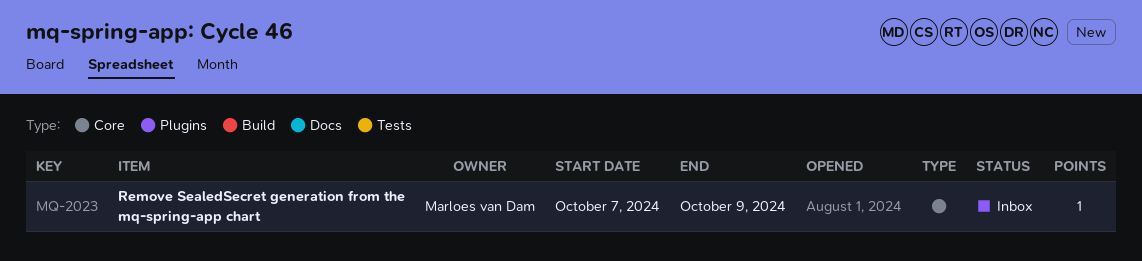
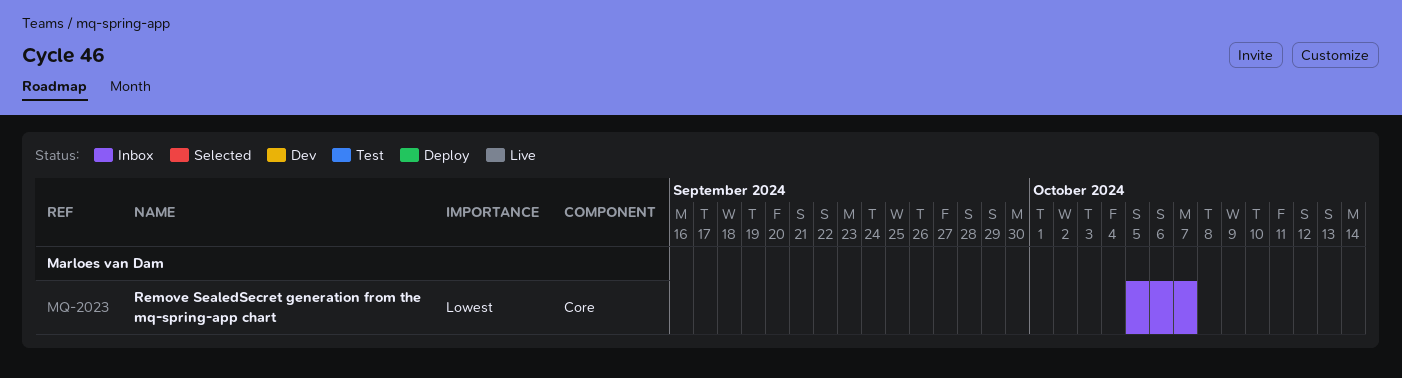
MQ-2023, start: Oct 7 -> Oct 5
MQ-2023, due: Oct 9 -> Oct 7

